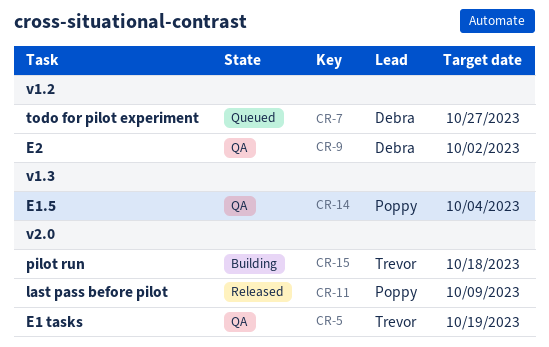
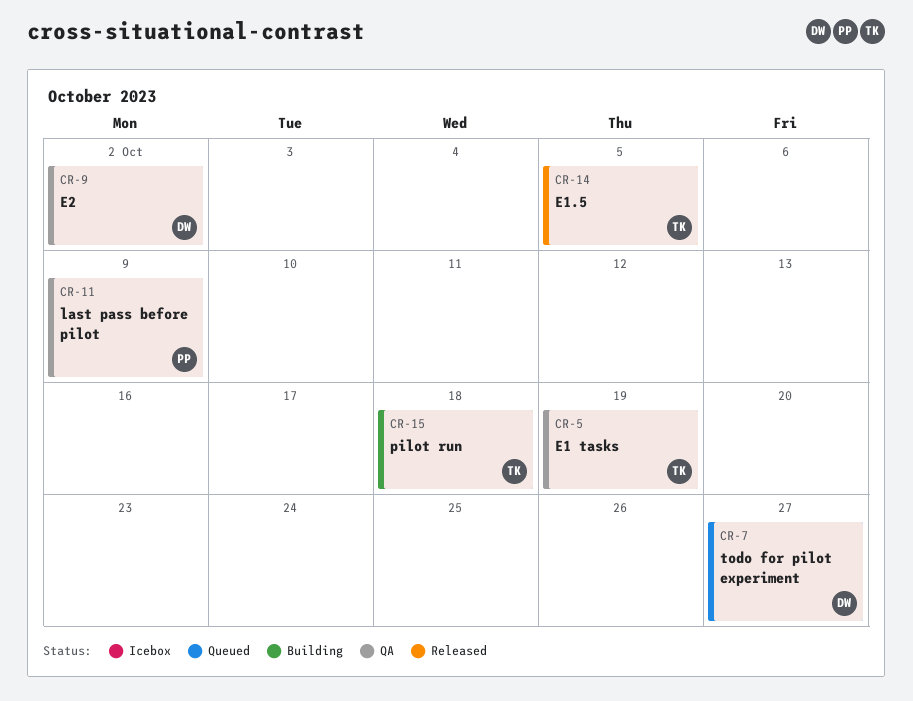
CR-11, status: Released -> QA
CR-14, status: QA -> Released
CR-14, owner: Poppy -> Trevor
CR-14, due: Oct 4 -> Oct 5

